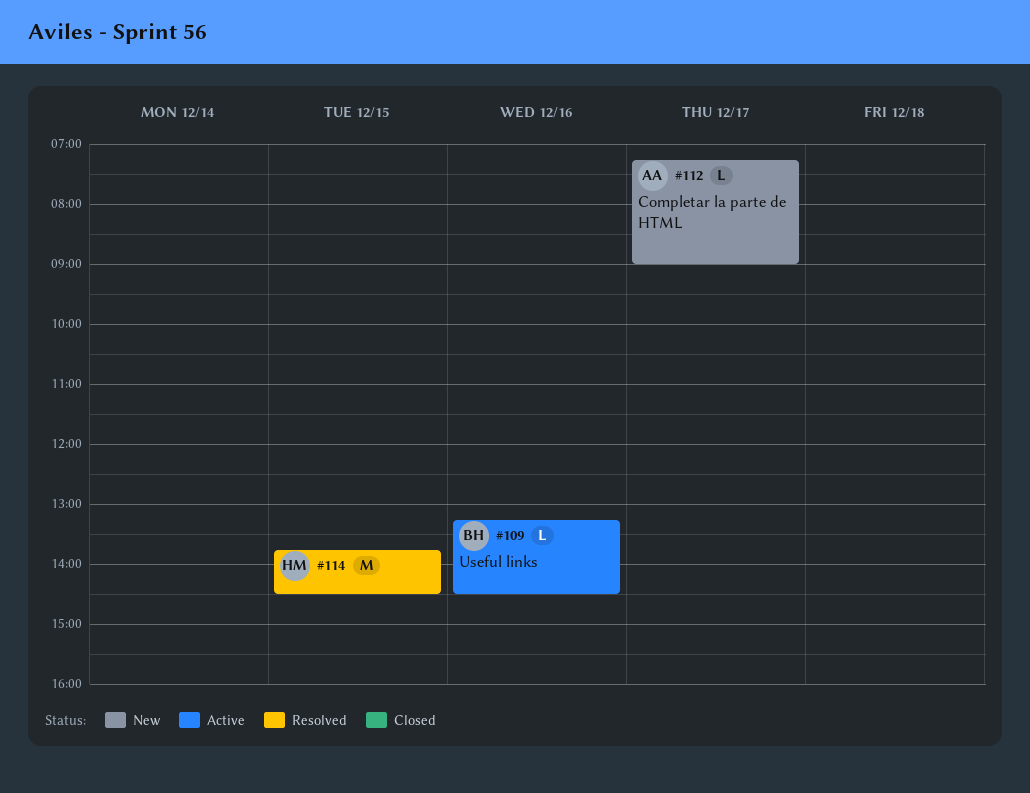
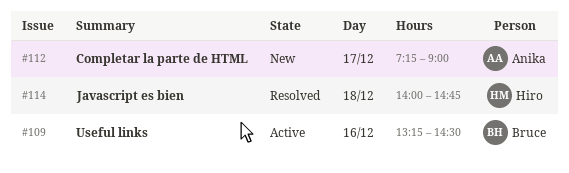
#114, day: Dec 15 -> Dec 18
#114, begins: 13:45 -> 14:00
#114, ends: 14:30 -> 14:45

